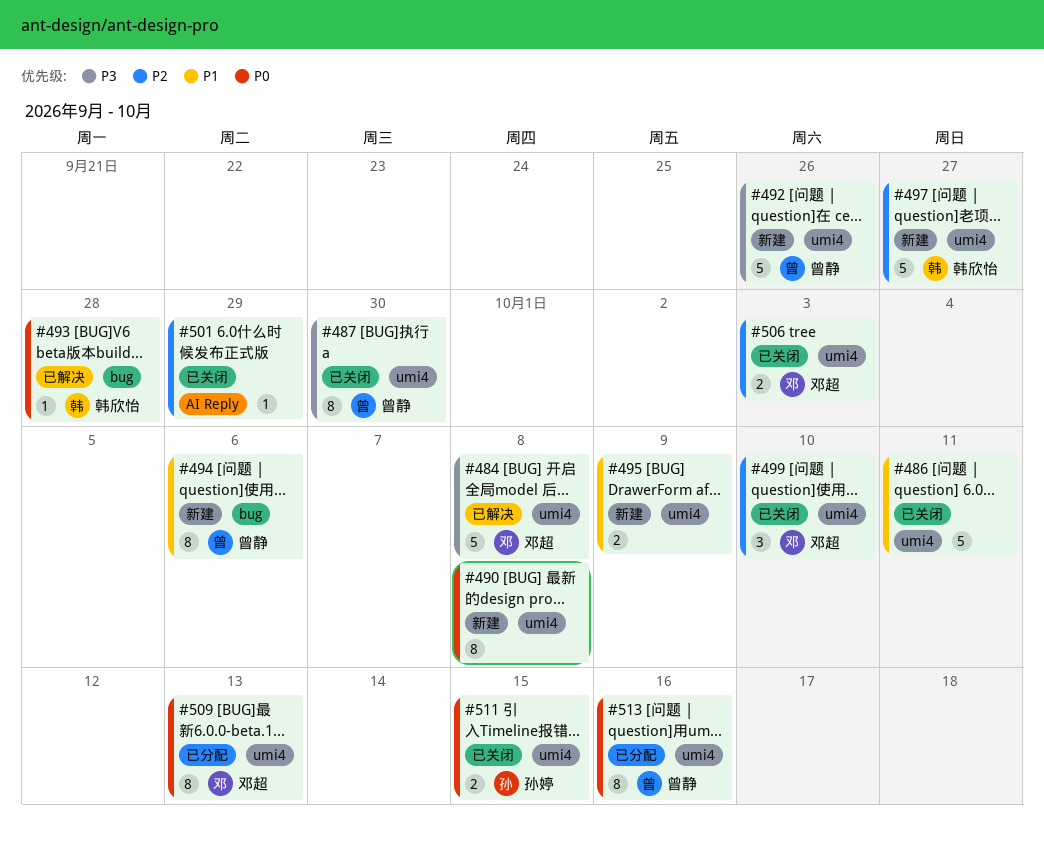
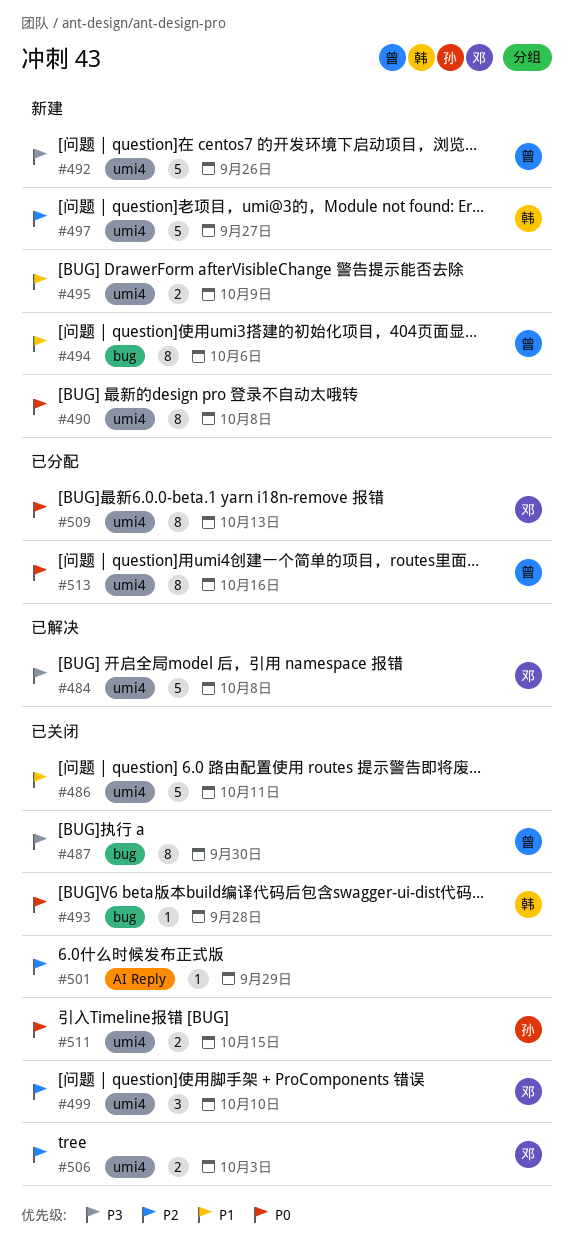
#487, label: umi4 -> bug
#493, status: 已解决 -> 已关闭

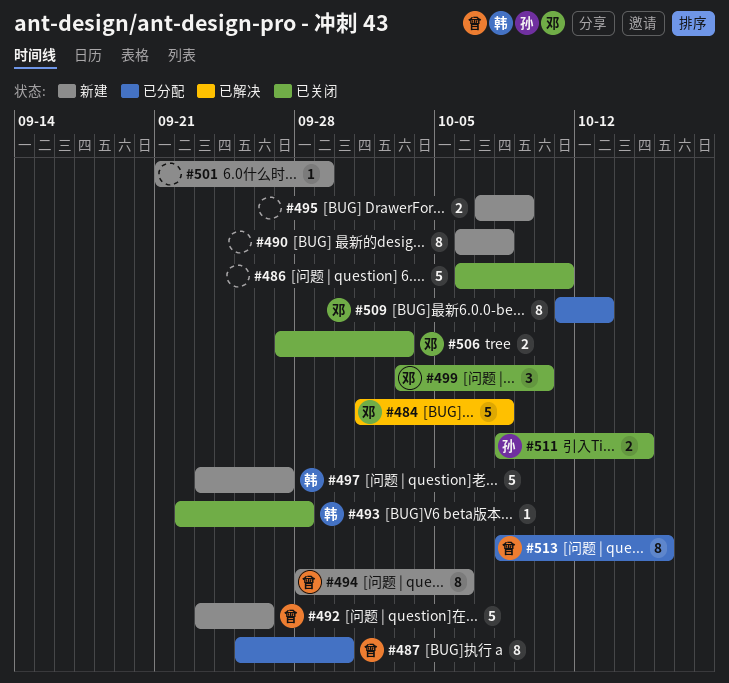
#487, status: 已关闭 -> 已分配
#501, status: 已关闭 -> 新建

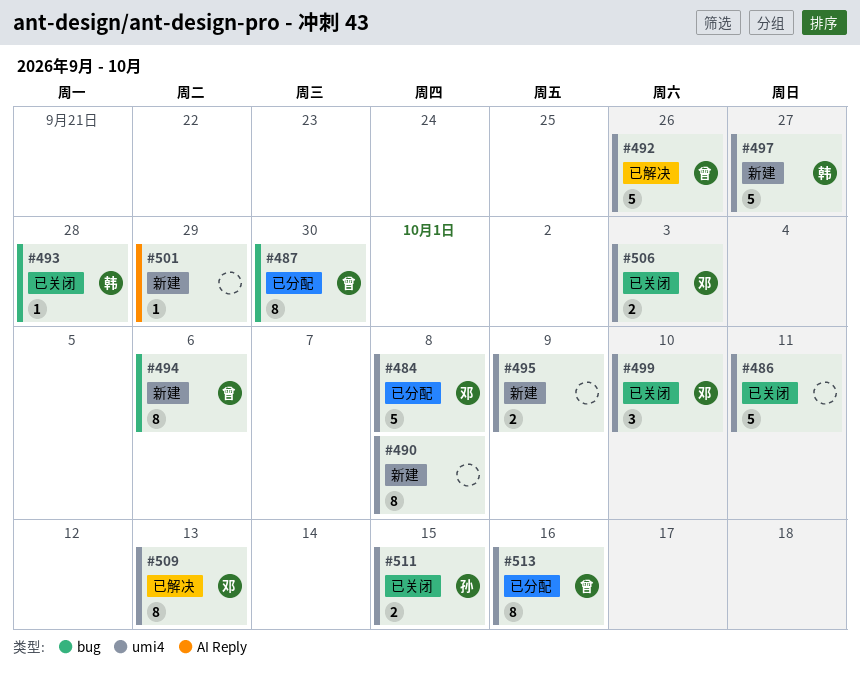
#484, status: 已解决 -> 已分配
#492, status: 新建 -> 已解决
#509, status: 已分配 -> 已解决

